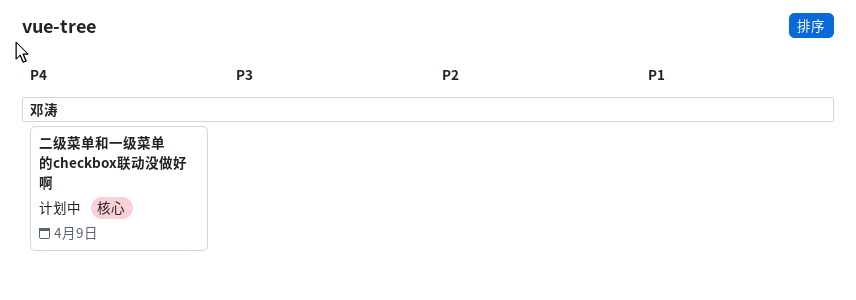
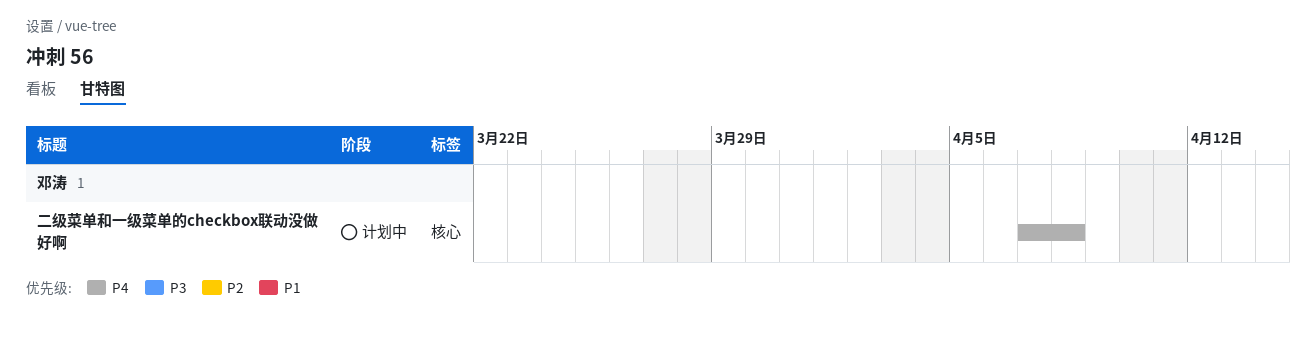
二级菜单和一级菜单的checkbox联动没做好啊, due: Apr 9 -> Apr 8

